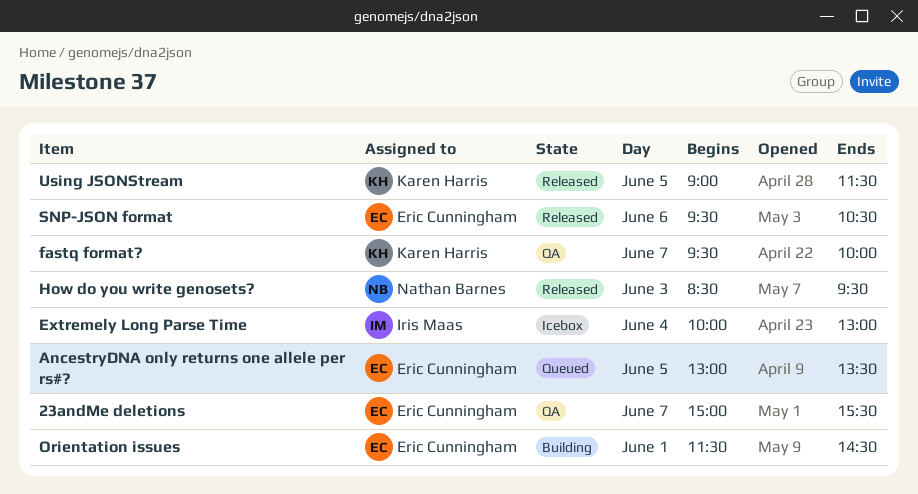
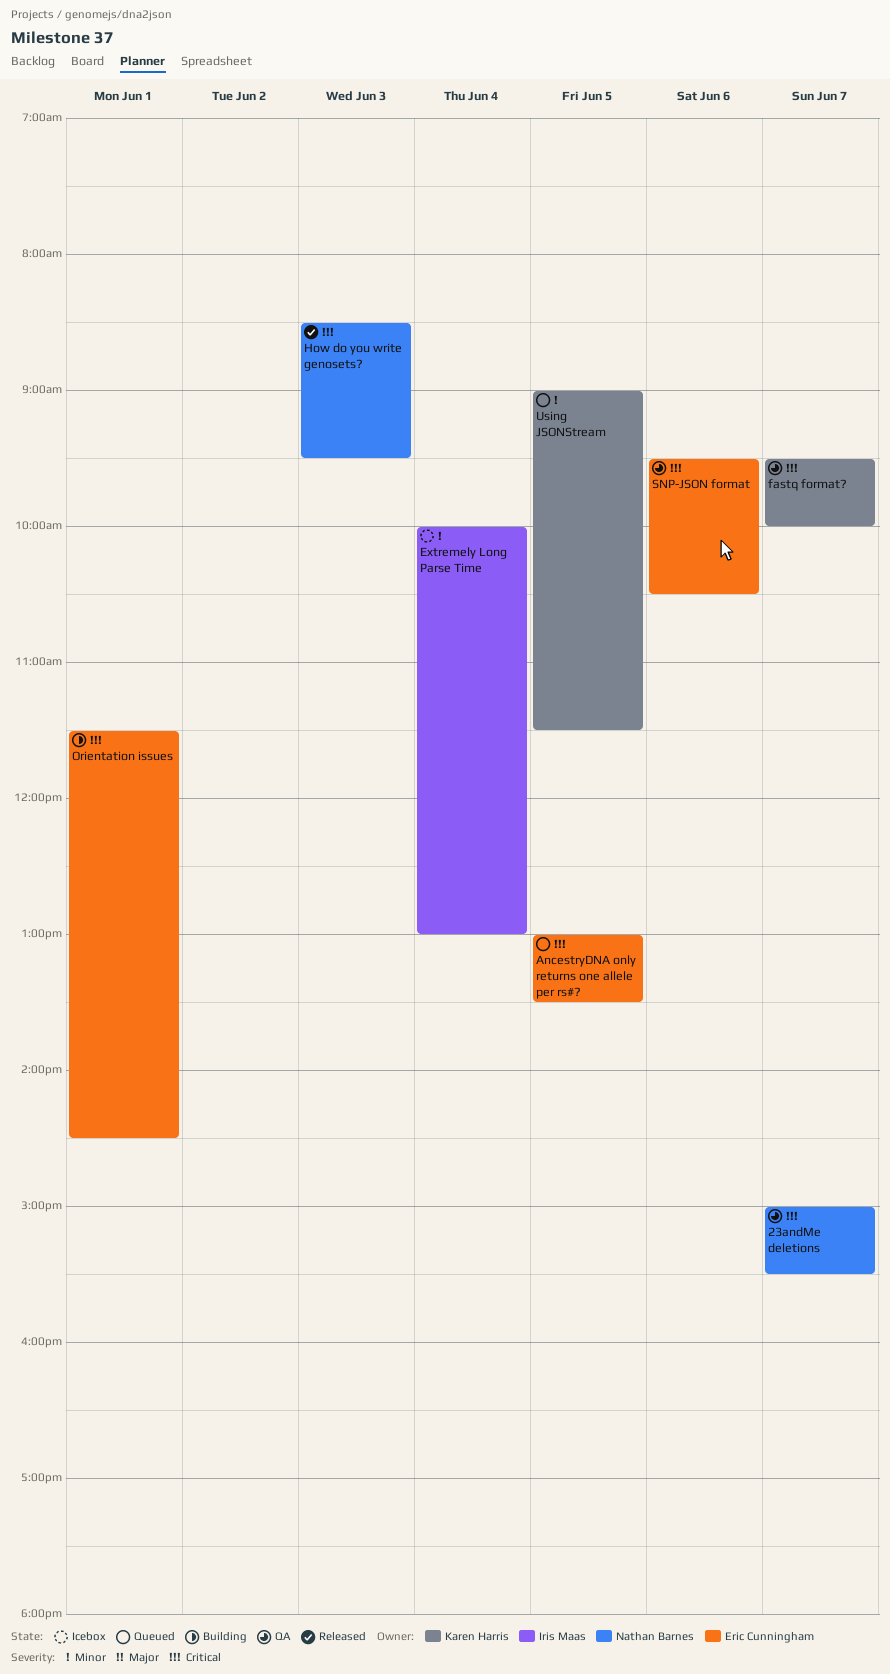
23andMe deletions, owner: Eric Cunningham -> Nathan Barnes
SNP-JSON format, status: Released -> QA
Using JSONStream, status: Released -> Queued

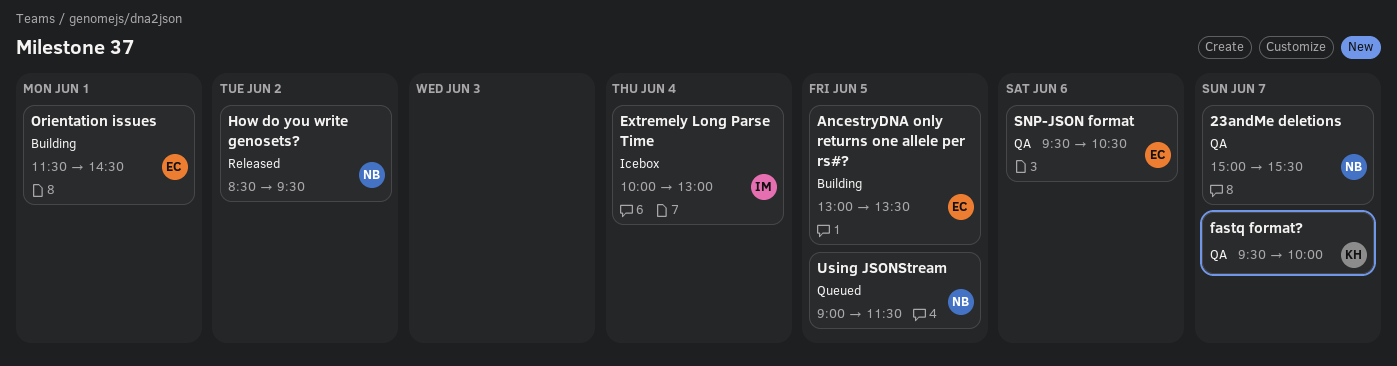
AncestryDNA only returns one allele per rs#?, status: Queued -> Building
How do you write genosets?, day: Jun 3 -> Jun 2
Using JSONStream, owner: Karen Harris -> Nathan Barnes

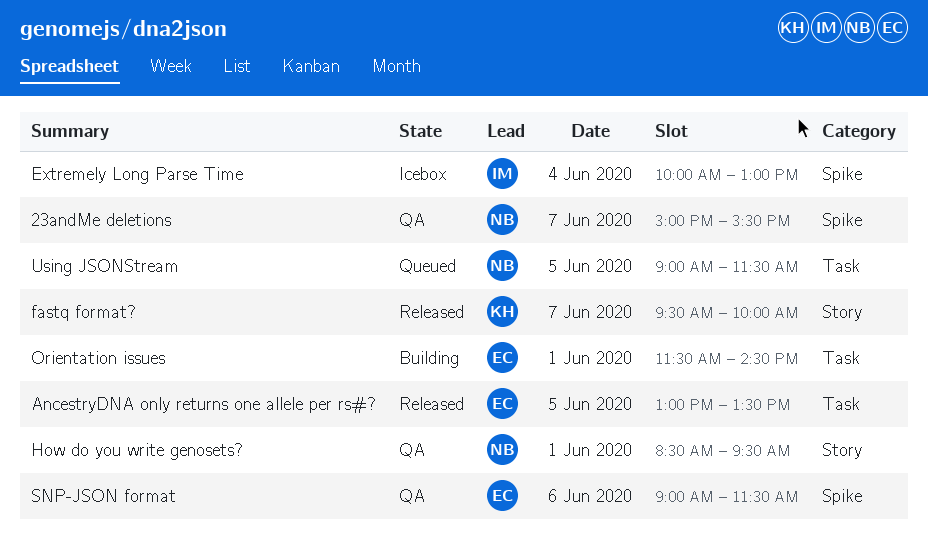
AncestryDNA only returns one allele per rs#?, status: Building -> Released
fastq format?, status: QA -> Released
How do you write genosets?, status: Released -> QA
How do you write genosets?, day: Jun 2 -> Jun 1
SNP-JSON format, begins: 09:30 -> 09:00
SNP-JSON format, ends: 10:30 -> 11:30

